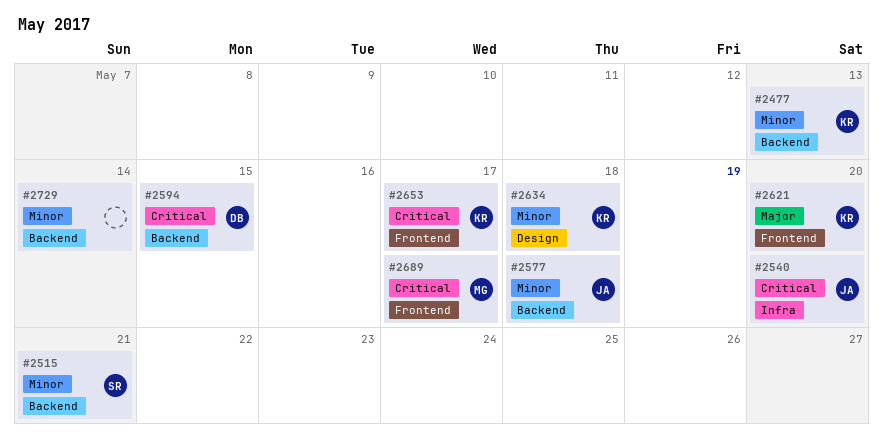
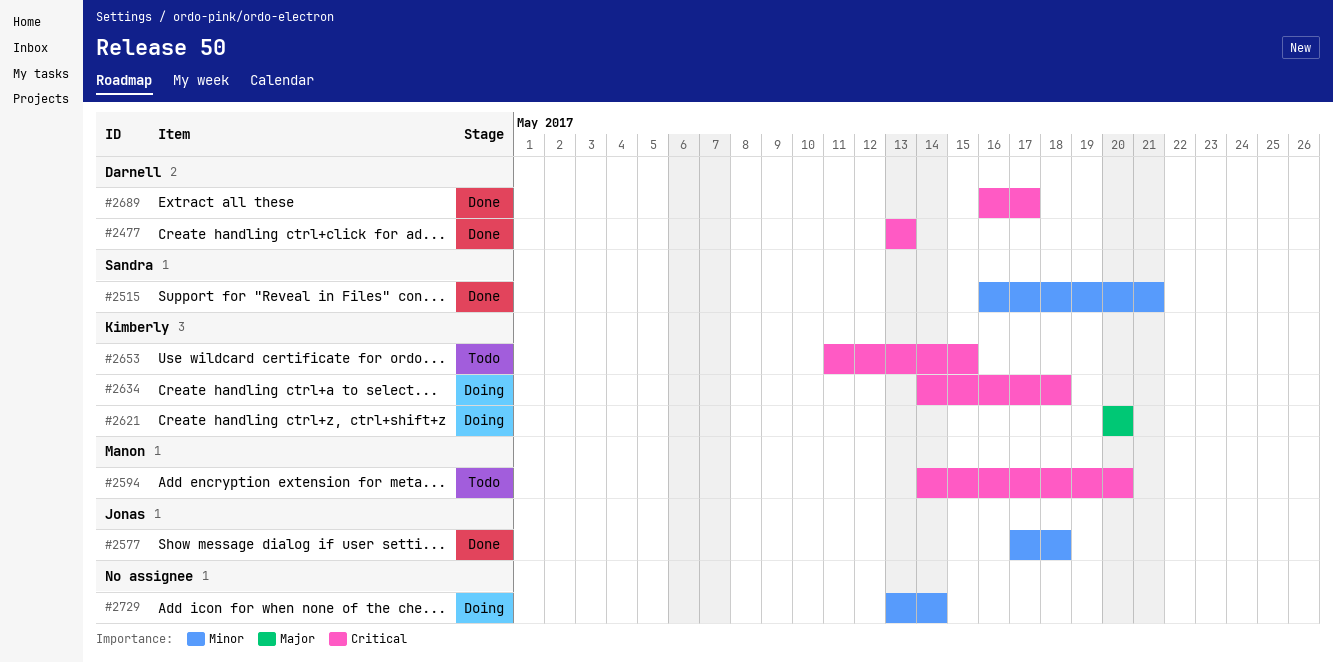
#2477, owner: Kimberly -> Darnell
#2477, priority: Minor -> Critical
#2540: present -> none
#2594, owner: Darnell -> Manon
#2594, due: May 15 -> May 20
#2634, priority: Minor -> Critical
#2653, due: May 17 -> May 15
#2689, owner: Manon -> Darnell

